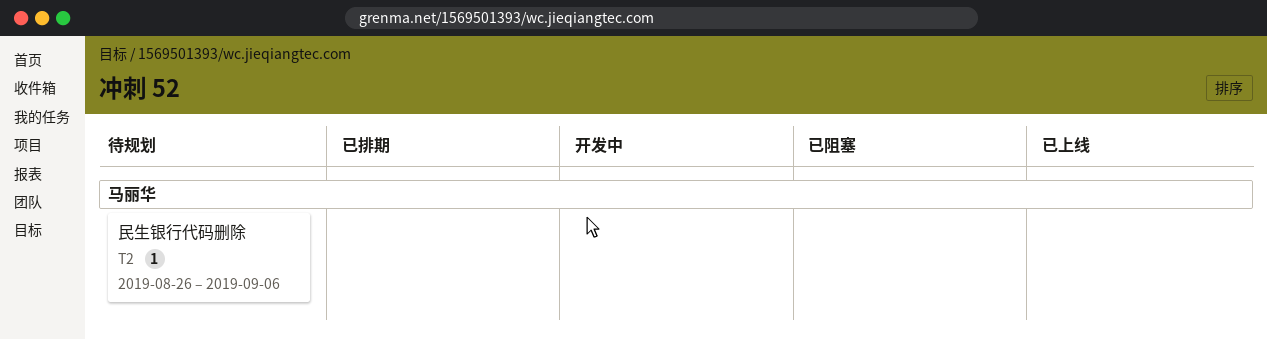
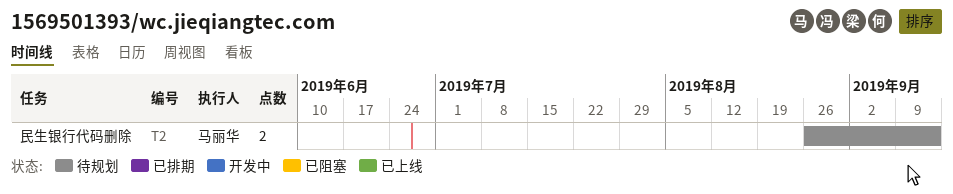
T2, estimate: 1 -> 2
T2, due: Sep 6 -> Sep 13

